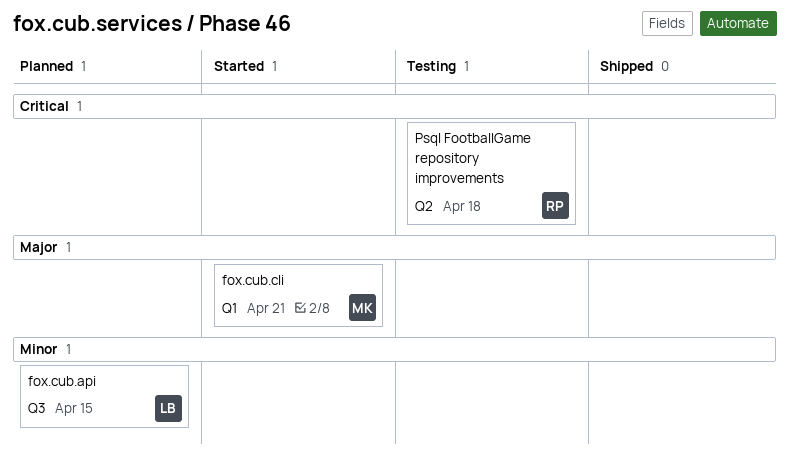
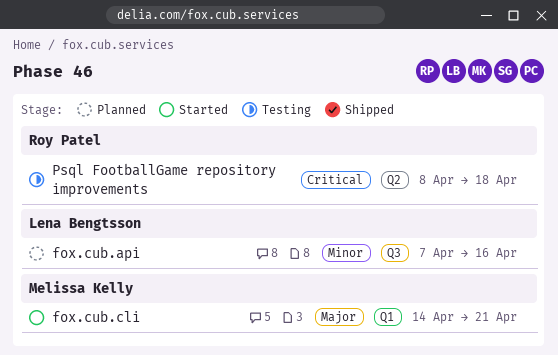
fox.cub.api, due: Apr 15 -> Apr 16

